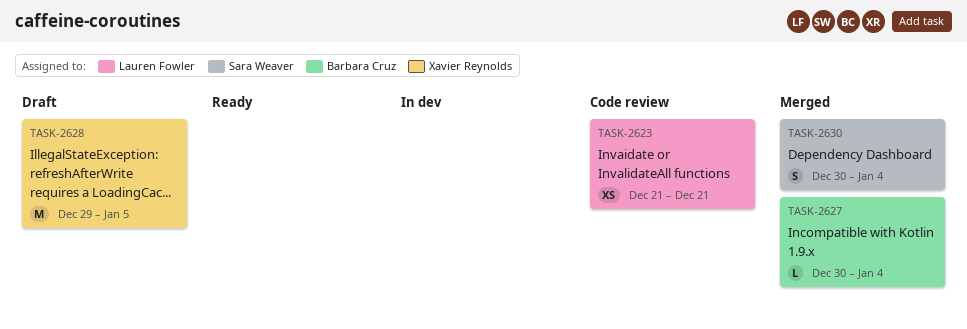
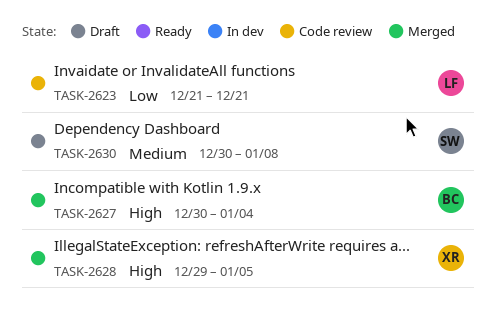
TASK-2628, status: Draft -> Merged
TASK-2630, status: Merged -> Draft
TASK-2630, due: Jan 4 -> Jan 8

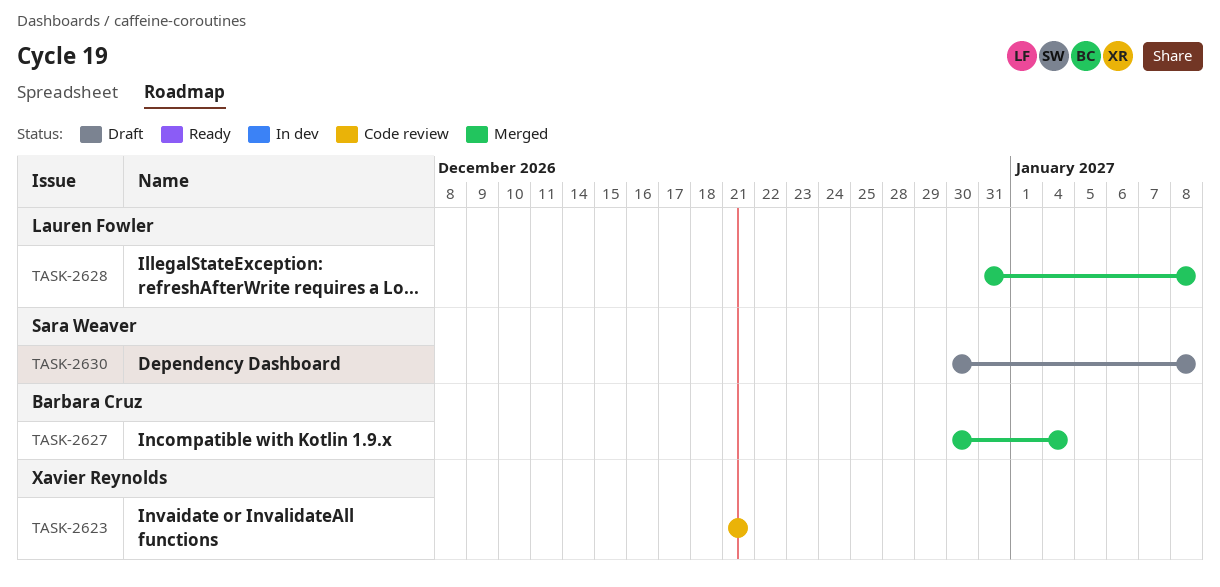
TASK-2623, owner: Lauren Fowler -> Xavier Reynolds
TASK-2628, owner: Xavier Reynolds -> Lauren Fowler
TASK-2628, start: Dec 29 -> Dec 31
TASK-2628, due: Jan 5 -> Jan 8

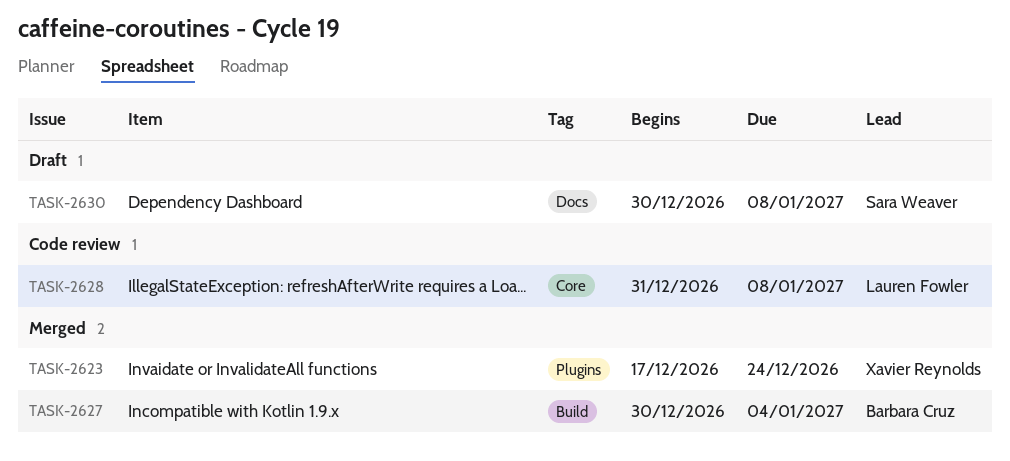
TASK-2623, status: Code review -> Merged
TASK-2623, start: Dec 21 -> Dec 17
TASK-2623, due: Dec 21 -> Dec 24
TASK-2628, status: Merged -> Code review

